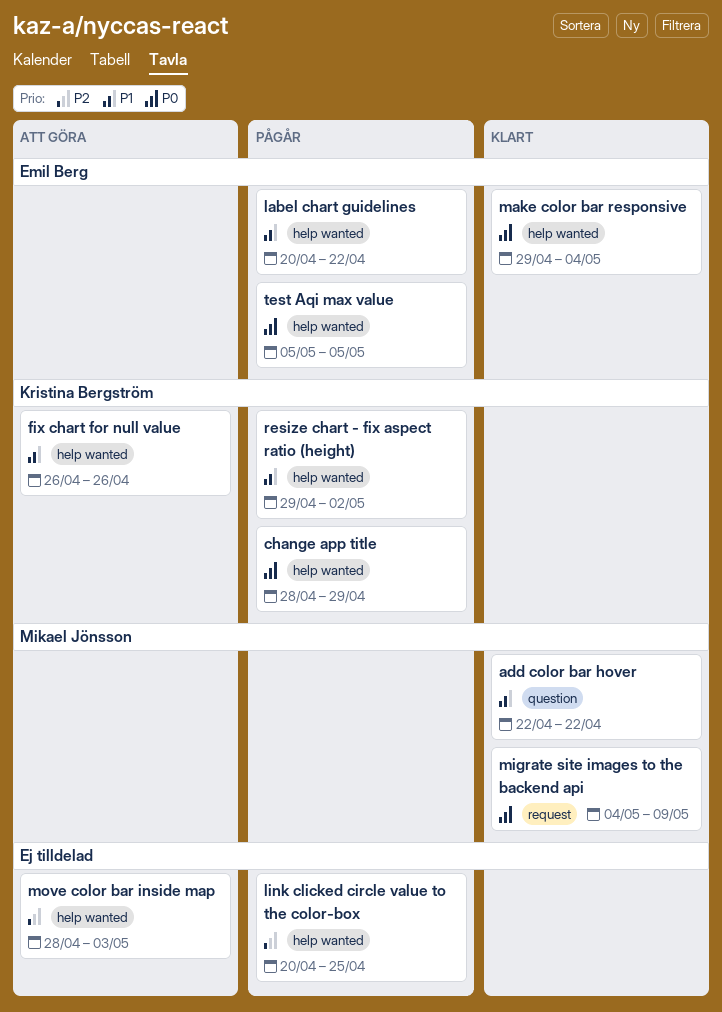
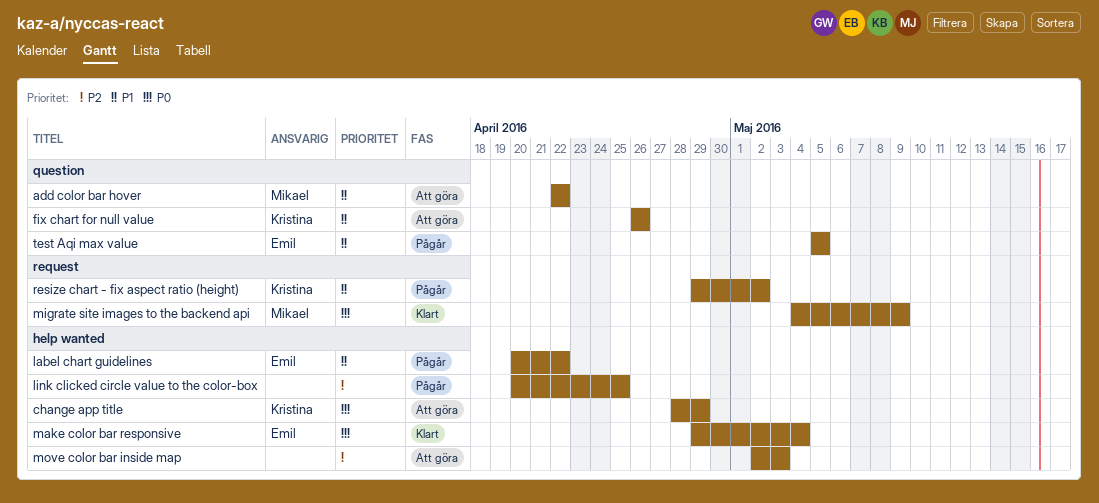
add color bar hover, status: Klart -> Att göra
change app title, status: Pågår -> Att göra
fix chart for null value, label: help wanted -> question
move color bar inside map, start: Apr 28 -> May 2
resize chart - fix aspect ratio (height), label: help wanted -> request
test Aqi max value, priority: P0 -> P1
test Aqi max value, label: help wanted -> question

